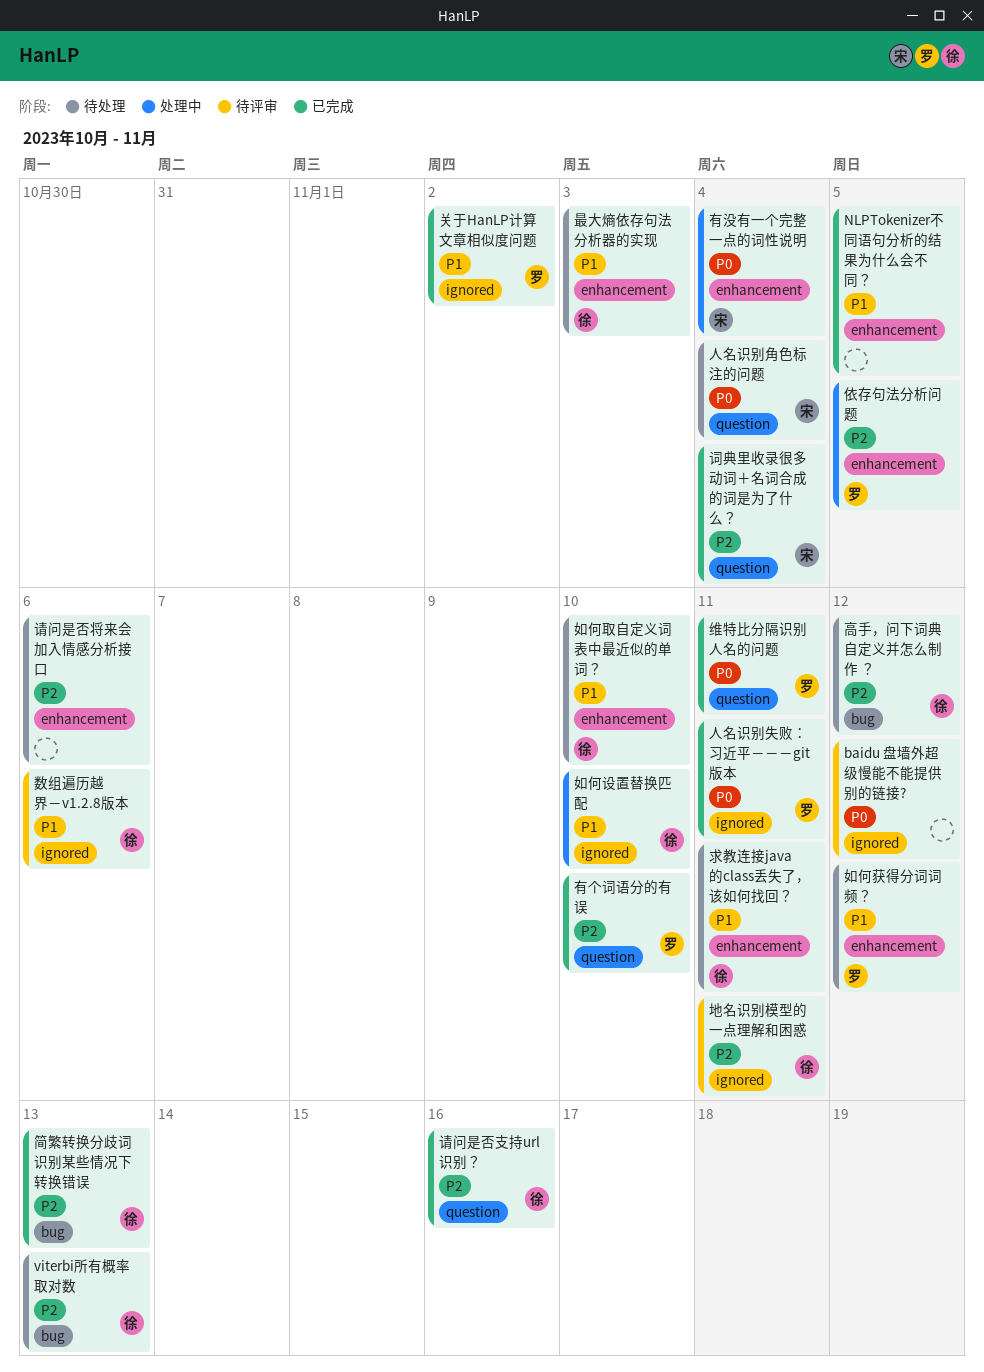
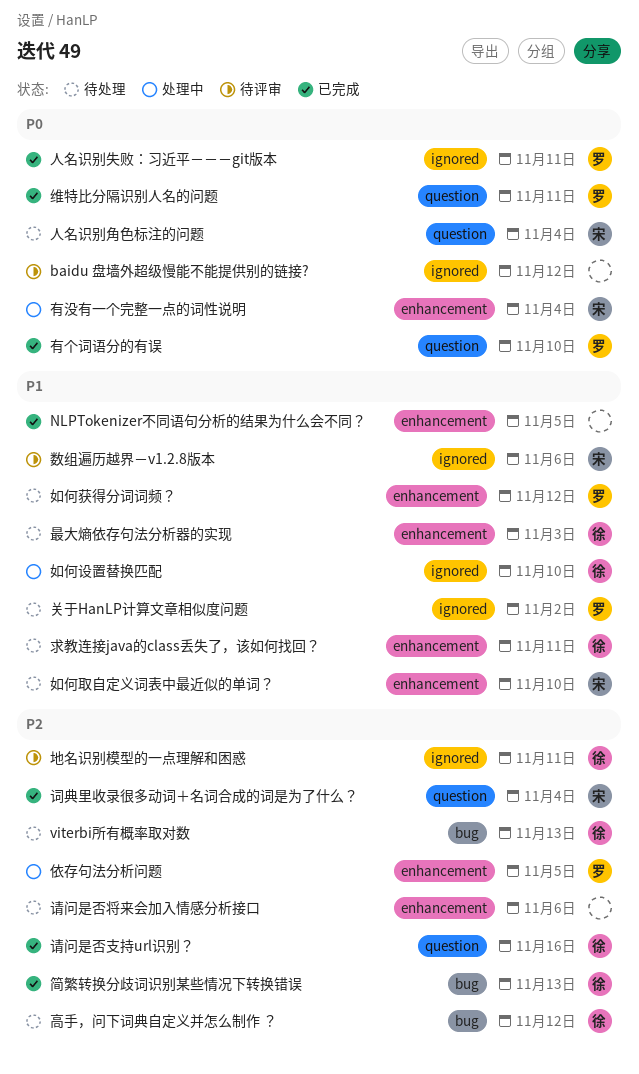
关于HanLP计算文章相似度问题, status: 已完成 -> 待处理
如何取自定义词表中最近似的单词？, owner: 徐 -> 宋
数组遍历越界－v1.2.8版本, owner: 徐 -> 宋
有个词语分的有误, priority: P2 -> P0

